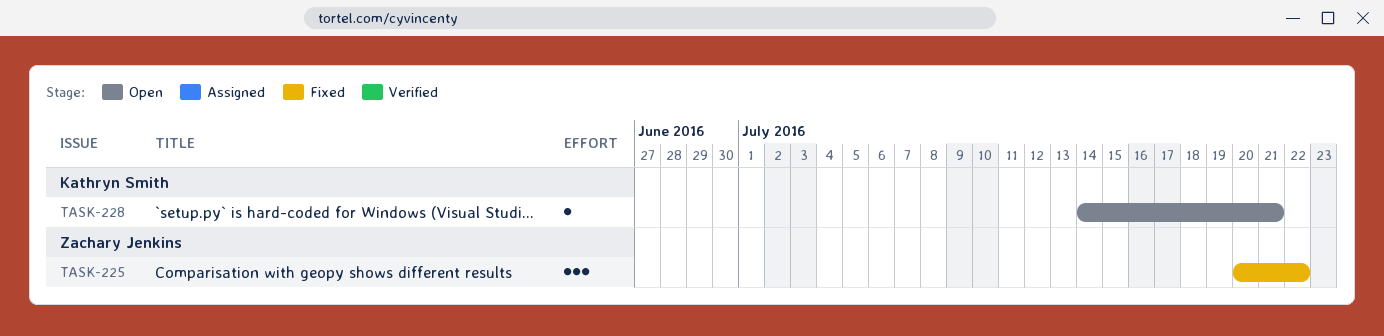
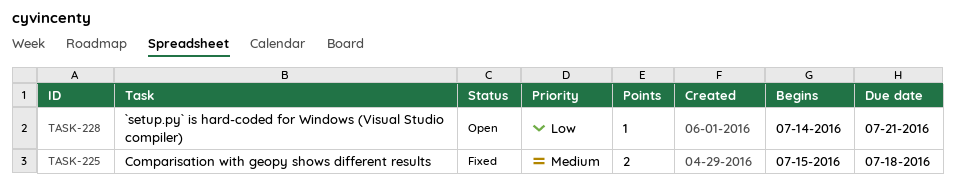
TASK-225, estimate: 3 -> 2
TASK-225, start: Jul 20 -> Jul 15
TASK-225, due: Jul 22 -> Jul 18

